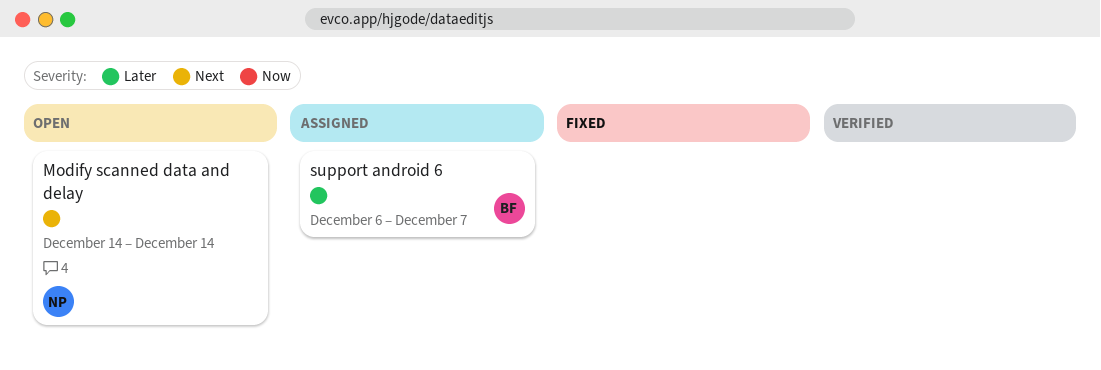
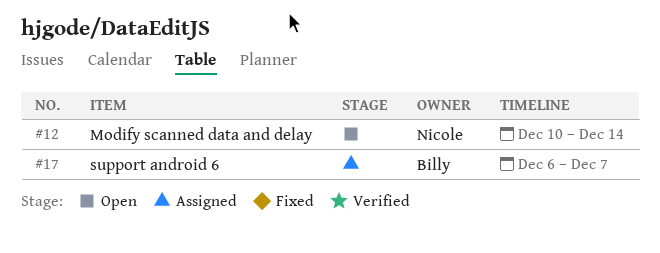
Modify scanned data and delay, start: Dec 14 -> Dec 10

